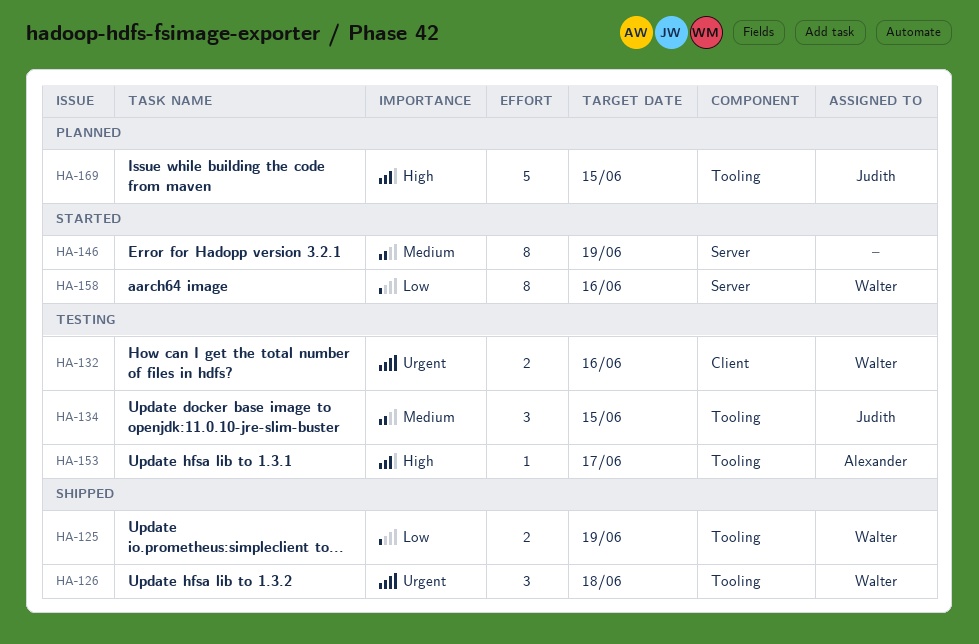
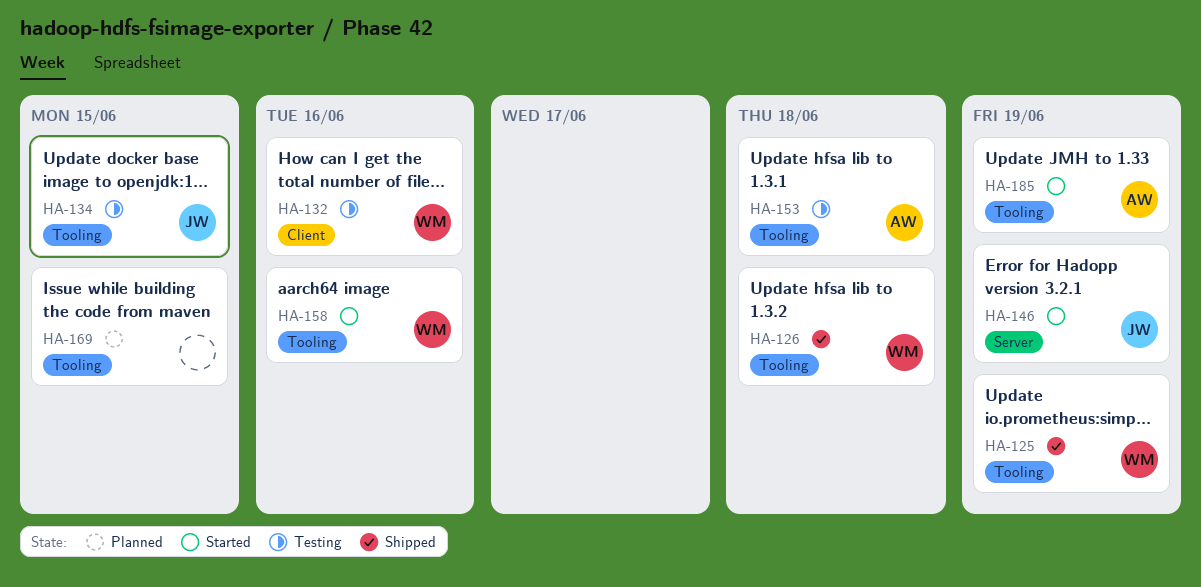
HA-146, owner: none -> Judith
HA-153, due: Jun 17 -> Jun 18
HA-158, label: Server -> Tooling
HA-169, owner: Judith -> none
HA-185: none -> present

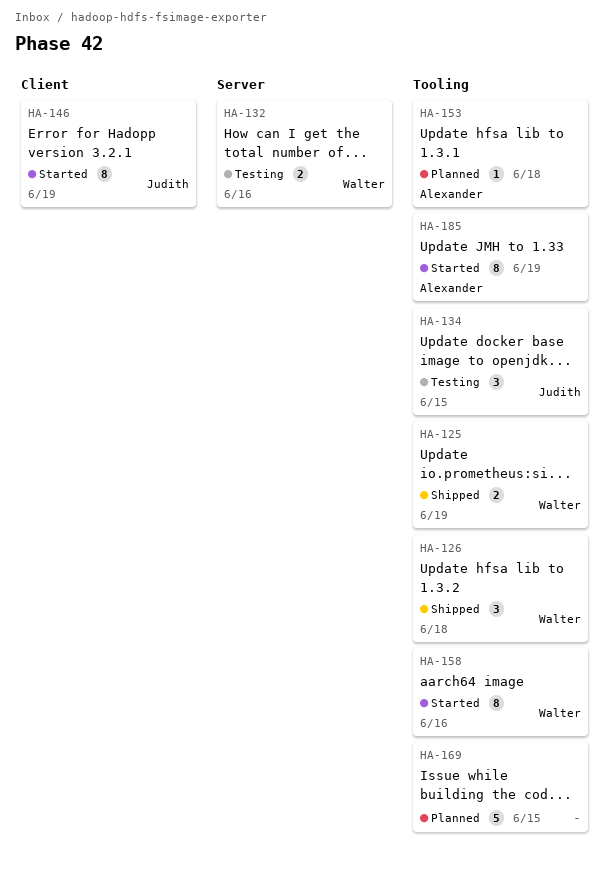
HA-132, label: Client -> Server
HA-146, label: Server -> Client
HA-153, status: Testing -> Planned

